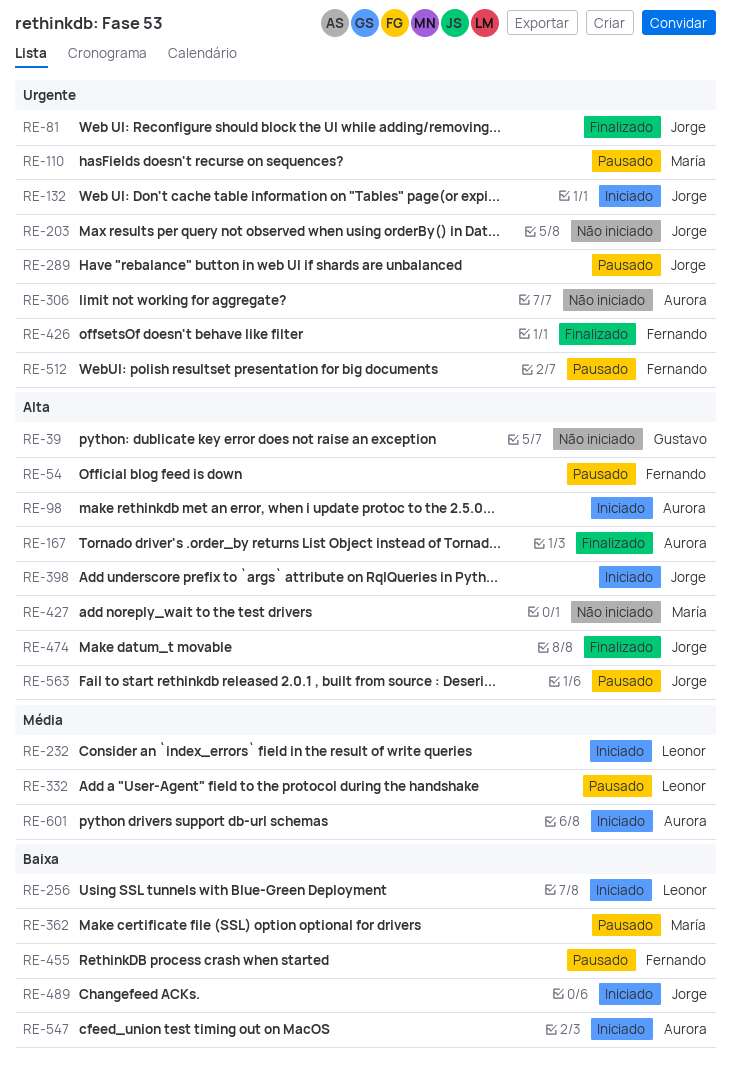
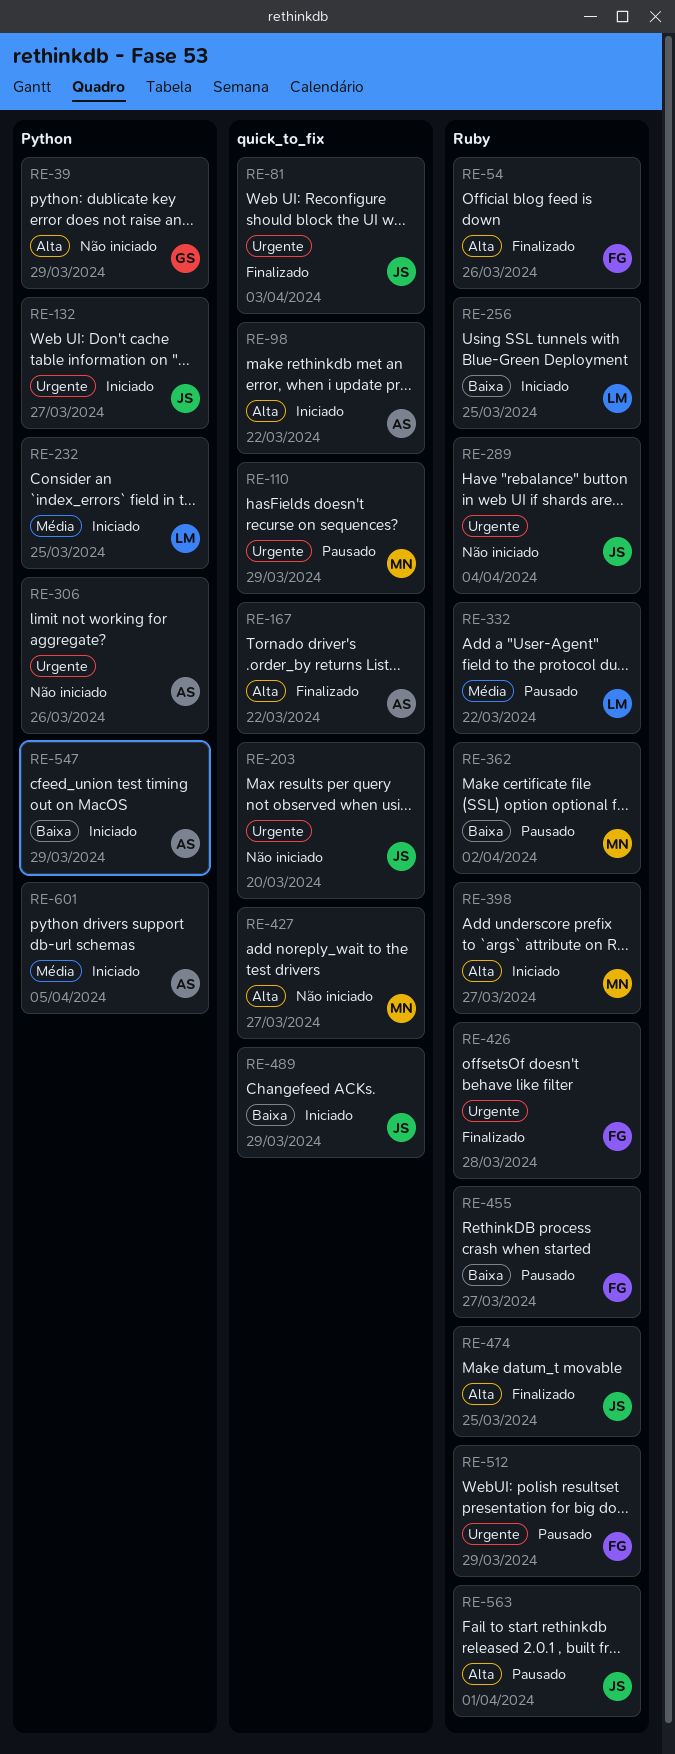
RE-54, status: Pausado -> Finalizado
RE-289, status: Pausado -> Não iniciado
RE-398, owner: Jorge -> María

